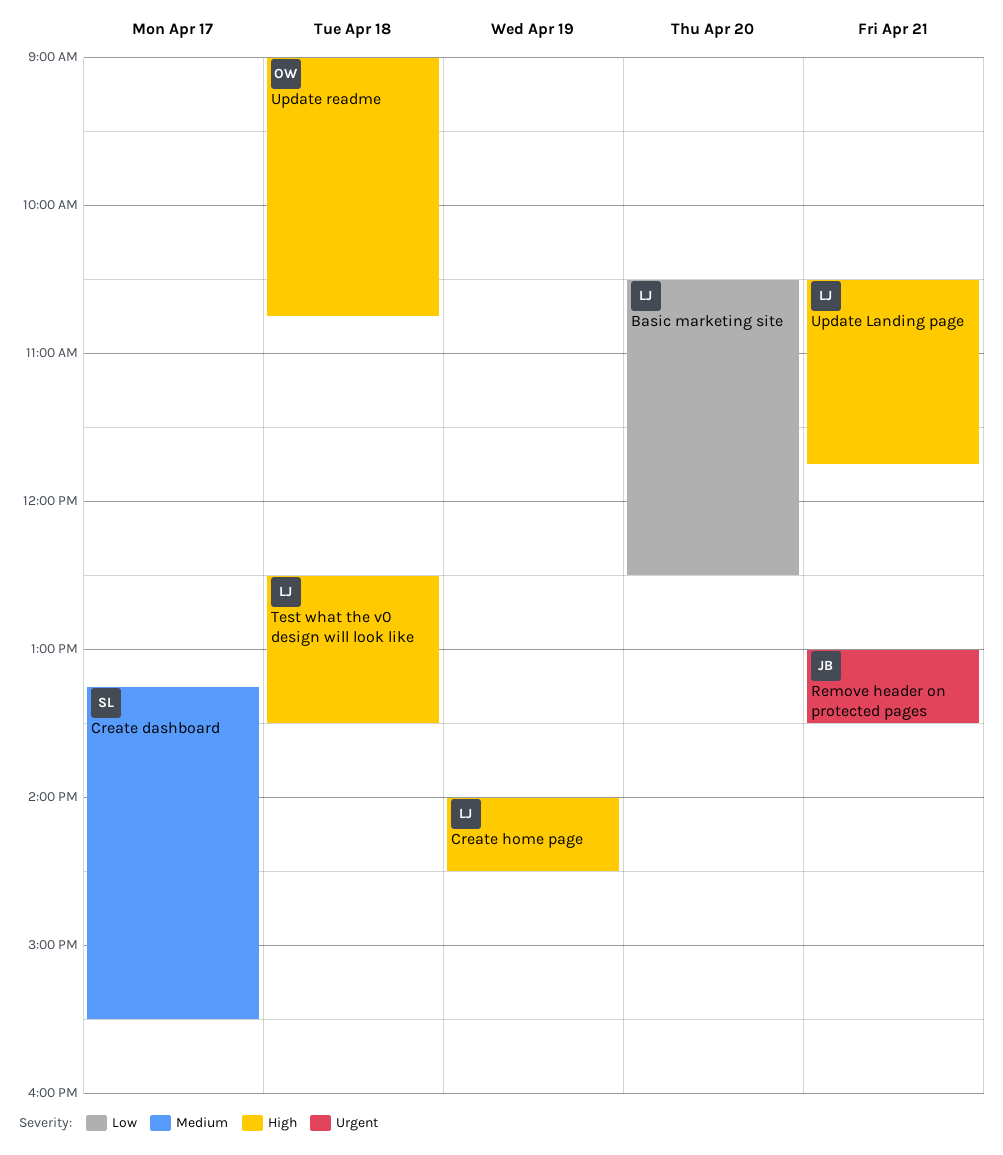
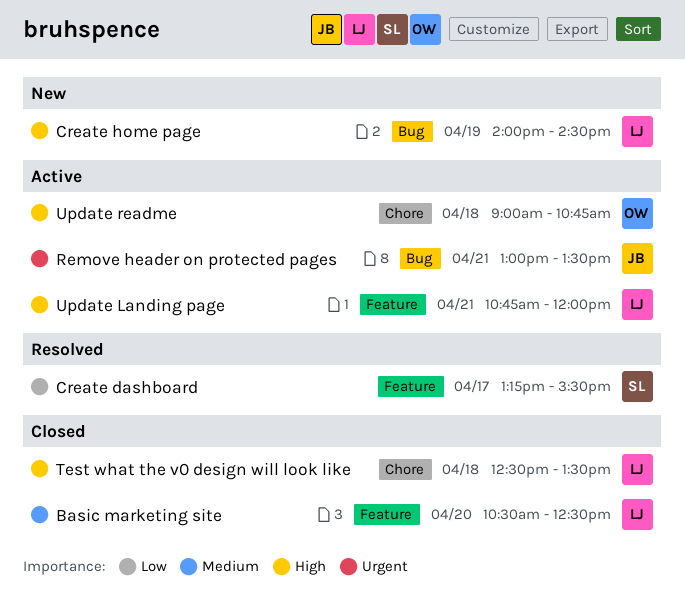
Basic marketing site, priority: Low -> Medium
Create dashboard, priority: Medium -> Low
Update Landing page, begins: 10:30 -> 10:45
Update Landing page, ends: 11:45 -> 12:00

